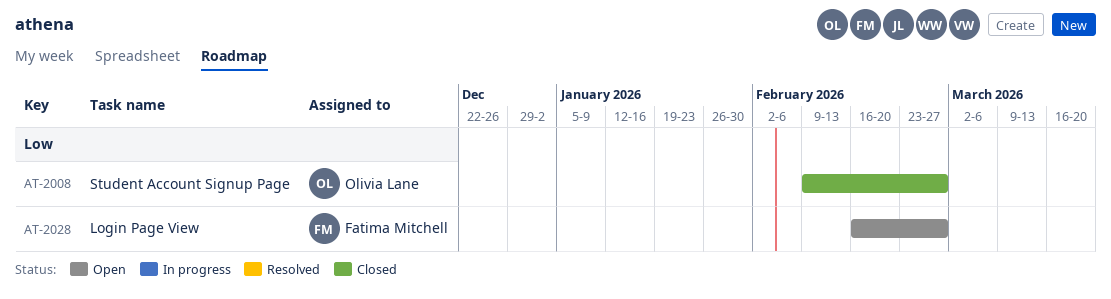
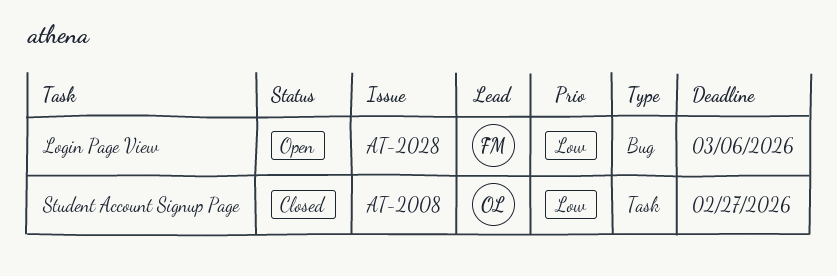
AT-2028, due: Feb 27 -> Mar 6

